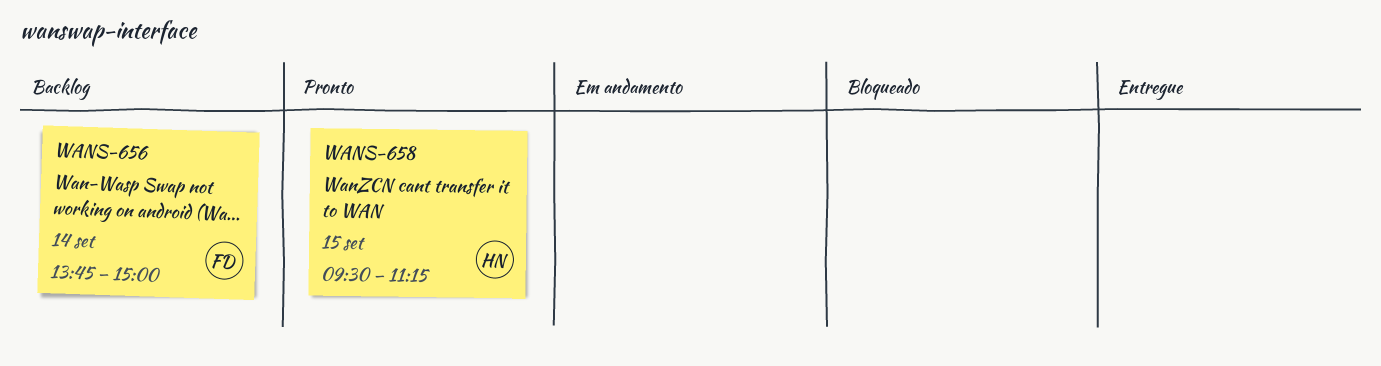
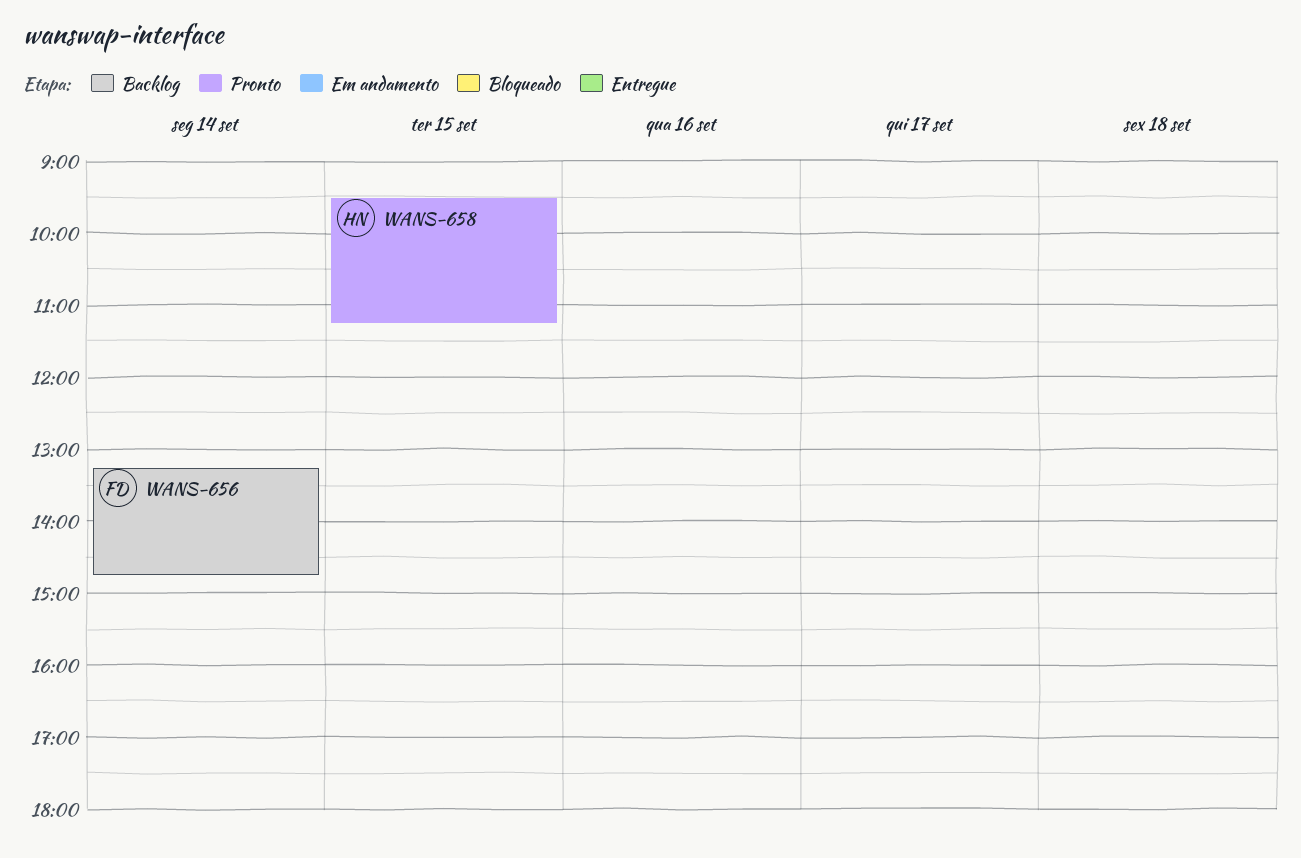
WANS-656, begins: 13:45 -> 13:15
WANS-656, ends: 15:00 -> 14:45

